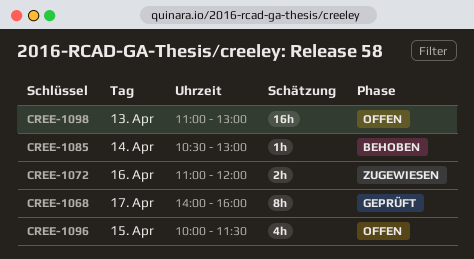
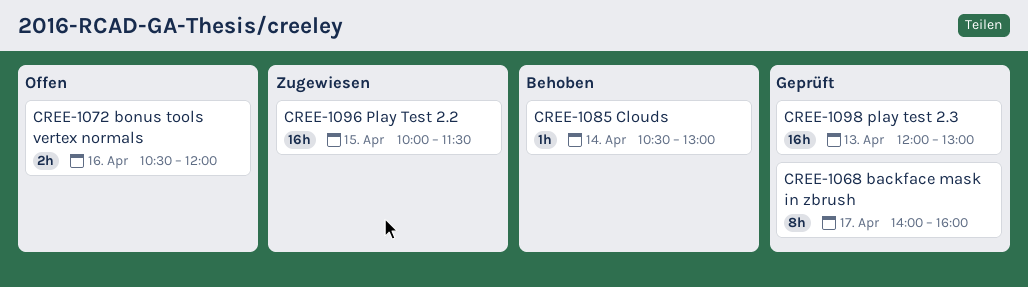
CREE-1072, status: Zugewiesen -> Offen
CREE-1072, begins: 11:00 -> 10:30
CREE-1096, status: Offen -> Zugewiesen
CREE-1096, estimate: 4h -> 16h
CREE-1098, status: Offen -> Geprüft
CREE-1098, begins: 11:00 -> 12:00

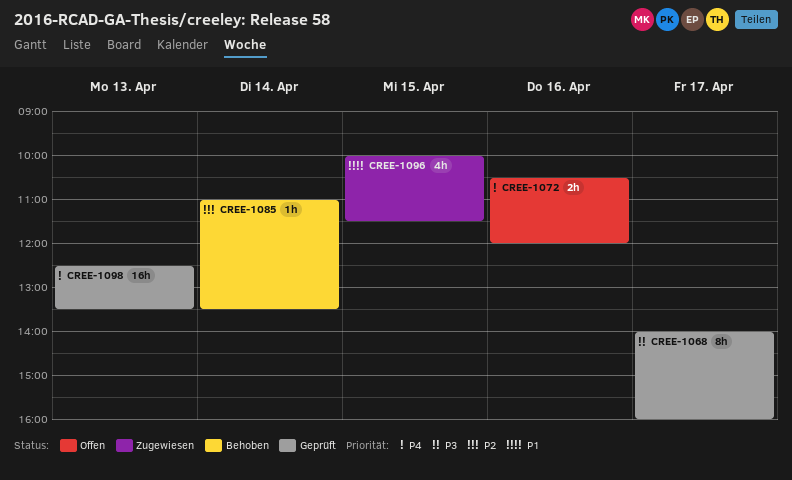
CREE-1085, begins: 10:30 -> 11:00
CREE-1085, ends: 13:00 -> 13:30
CREE-1096, estimate: 16h -> 4h
CREE-1098, begins: 12:00 -> 12:30
CREE-1098, ends: 13:00 -> 13:30

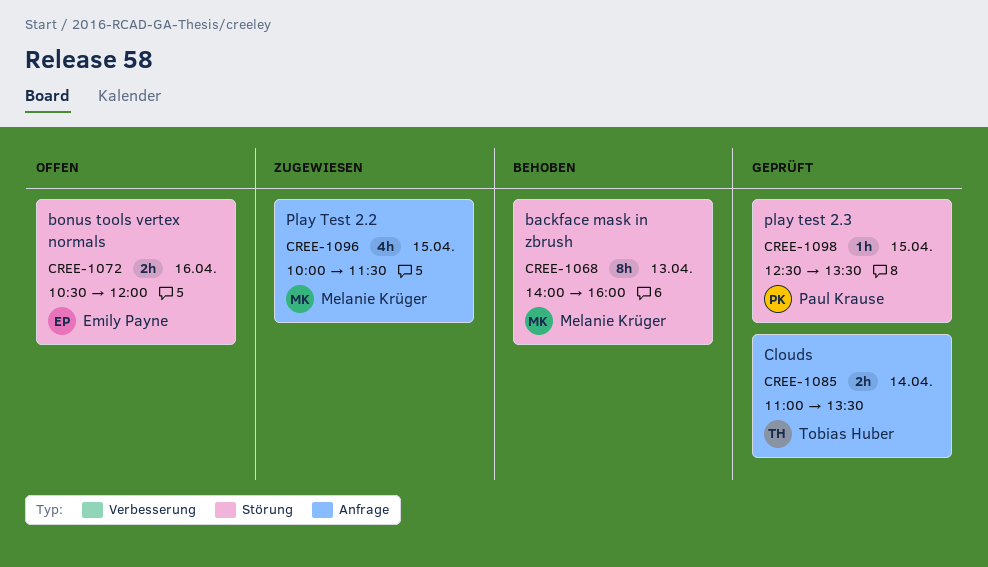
CREE-1068, status: Geprüft -> Behoben
CREE-1068, day: Apr 17 -> Apr 13
CREE-1085, status: Behoben -> Geprüft
CREE-1085, estimate: 1h -> 2h
CREE-1098, estimate: 16h -> 1h
CREE-1098, day: Apr 13 -> Apr 15

